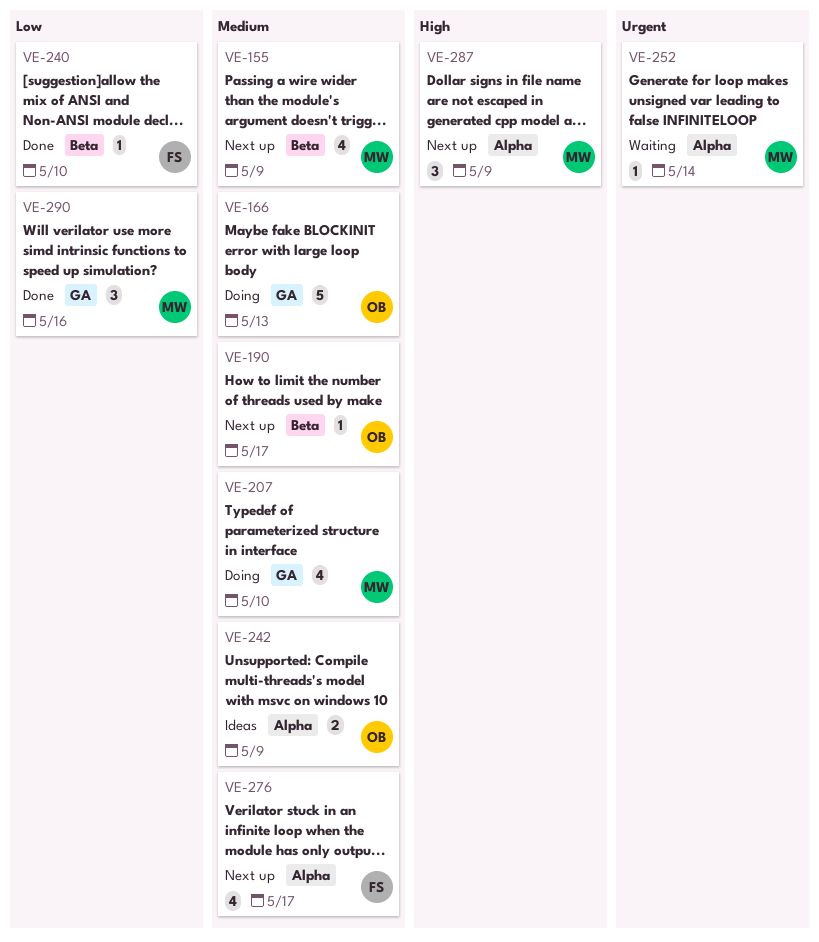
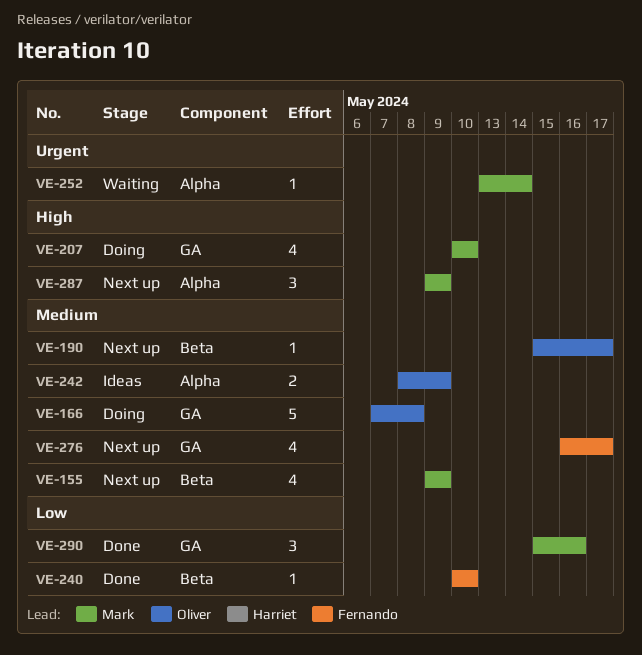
VE-166, due: May 13 -> May 8
VE-207, priority: Medium -> High
VE-276, label: Alpha -> GA

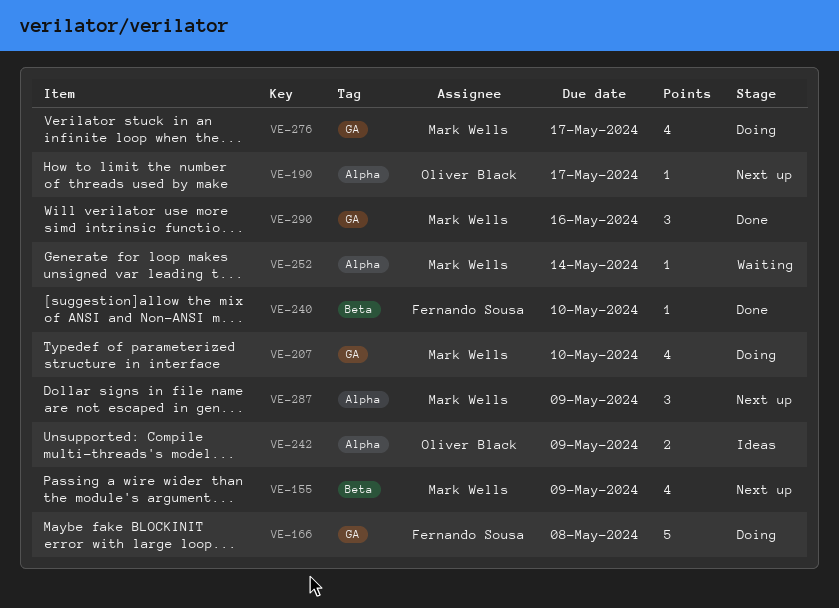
VE-166, owner: Oliver Black -> Fernando Sousa
VE-190, label: Beta -> Alpha
VE-276, status: Next up -> Doing
VE-276, owner: Fernando Sousa -> Mark Wells

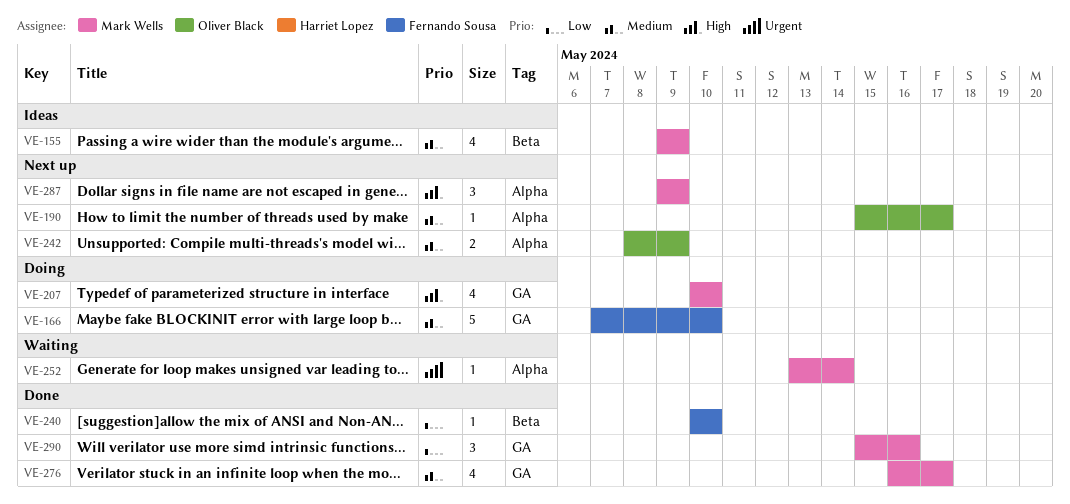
VE-155, status: Next up -> Ideas
VE-166, due: May 8 -> May 10
VE-242, status: Ideas -> Next up
VE-276, status: Doing -> Done

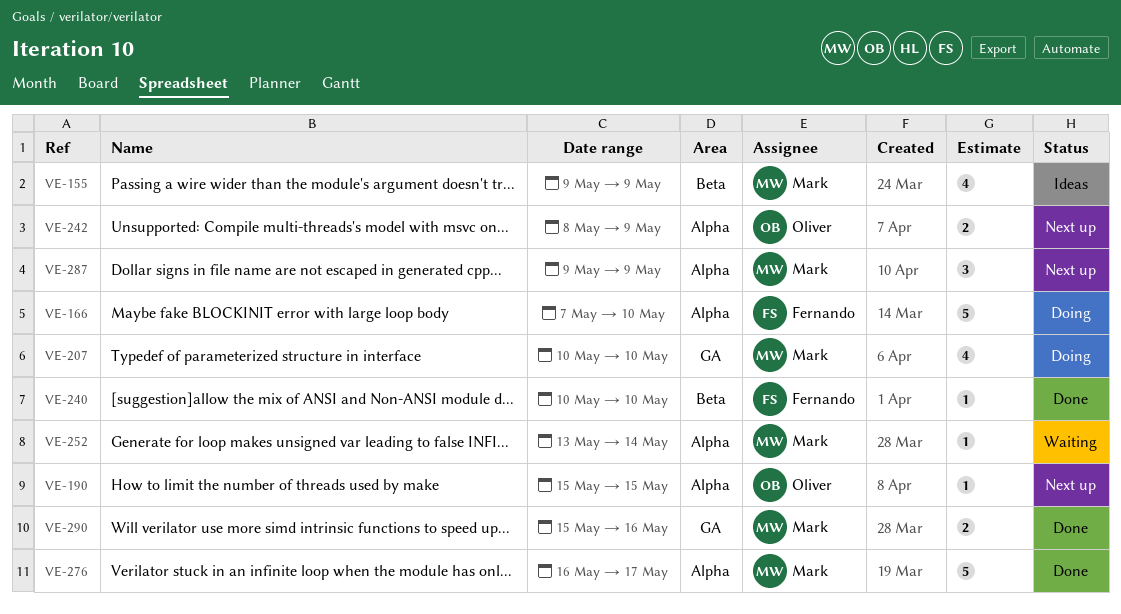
VE-166, label: GA -> Alpha
VE-190, due: May 17 -> May 15
VE-276, label: GA -> Alpha
VE-276, estimate: 4 -> 5
VE-290, estimate: 3 -> 2

